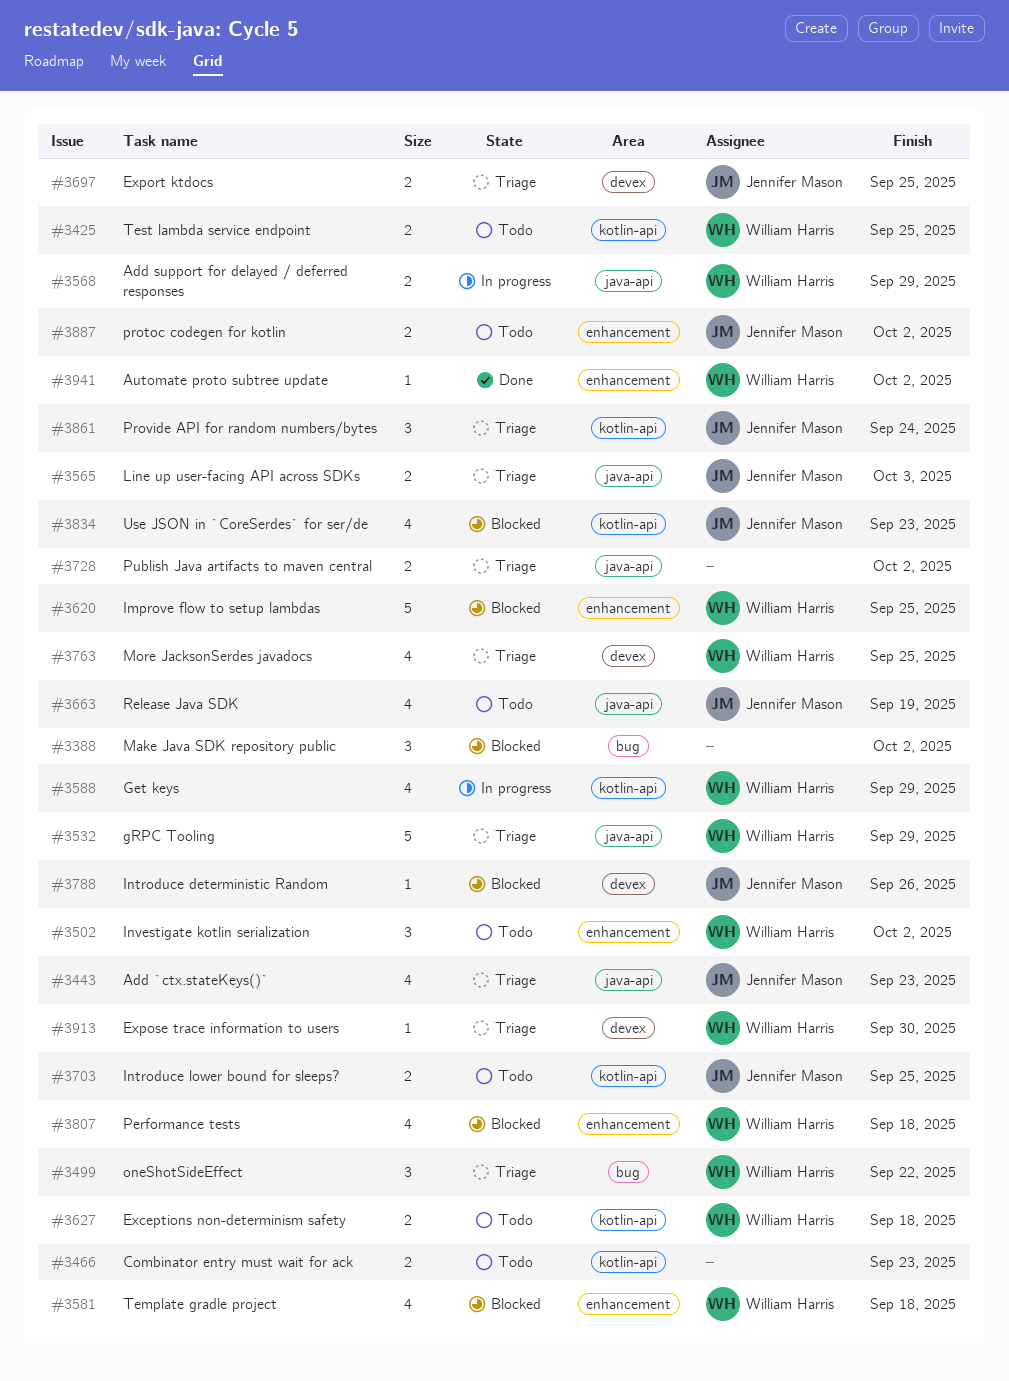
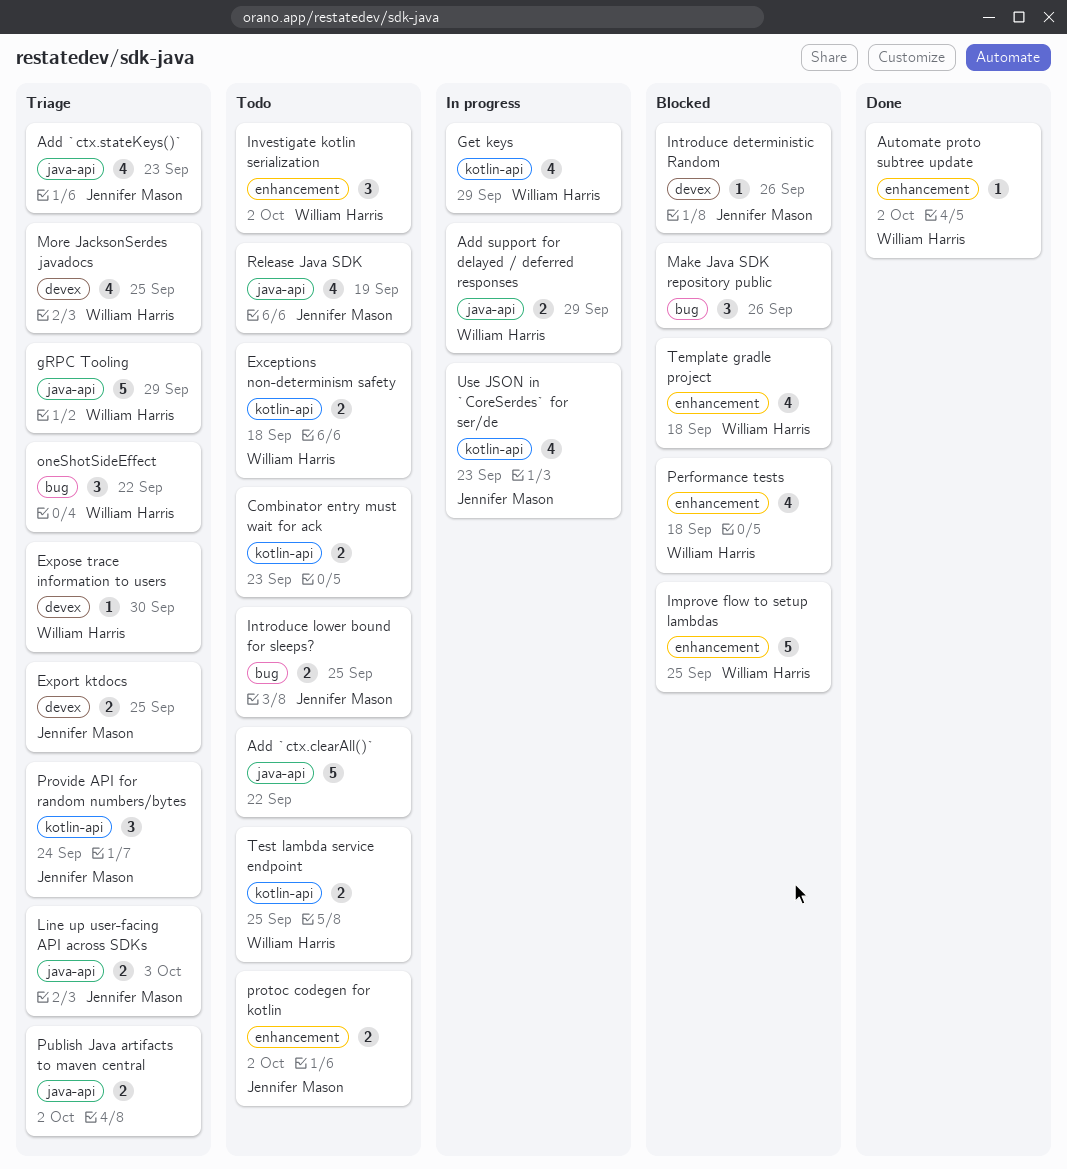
Add `ctx.clearAll()`: none -> present
Introduce lower bound for sleeps?, label: kotlin-api -> bug
Make Java SDK repository public, due: Oct 2 -> Sep 26
Use JSON in `CoreSerdes` for ser/de, status: Blocked -> In progress

